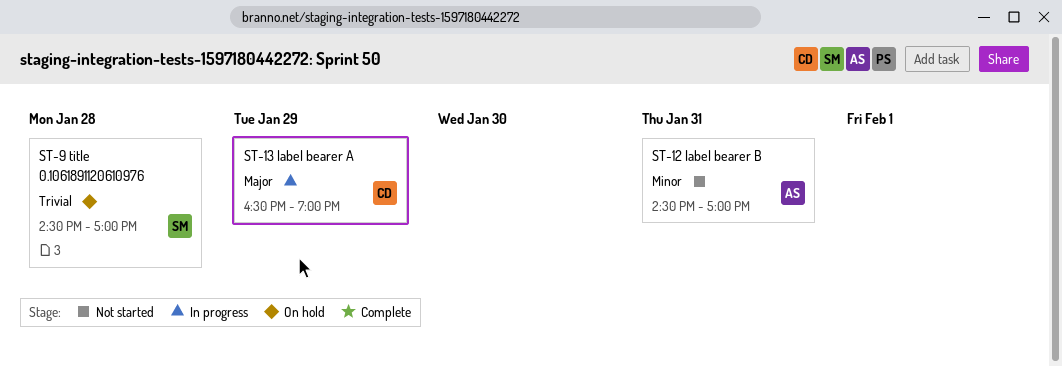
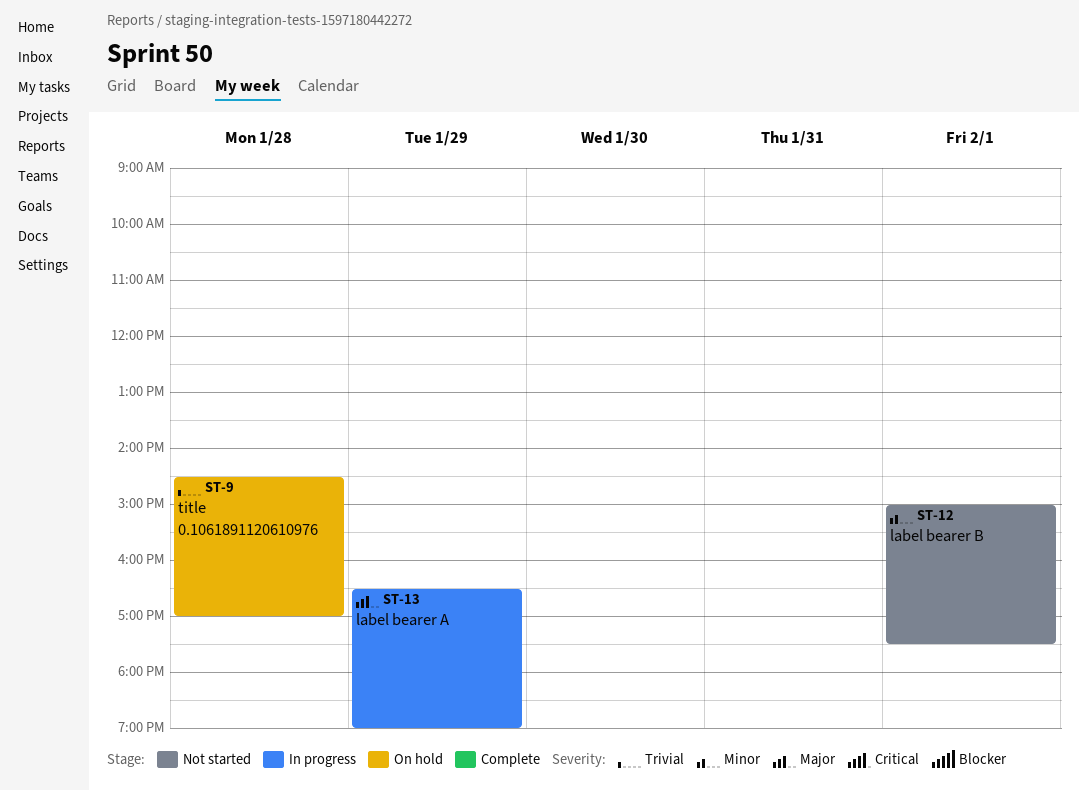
ST-12, day: Jan 31 -> Feb 1
ST-12, begins: 14:30 -> 15:00
ST-12, ends: 17:00 -> 17:30

